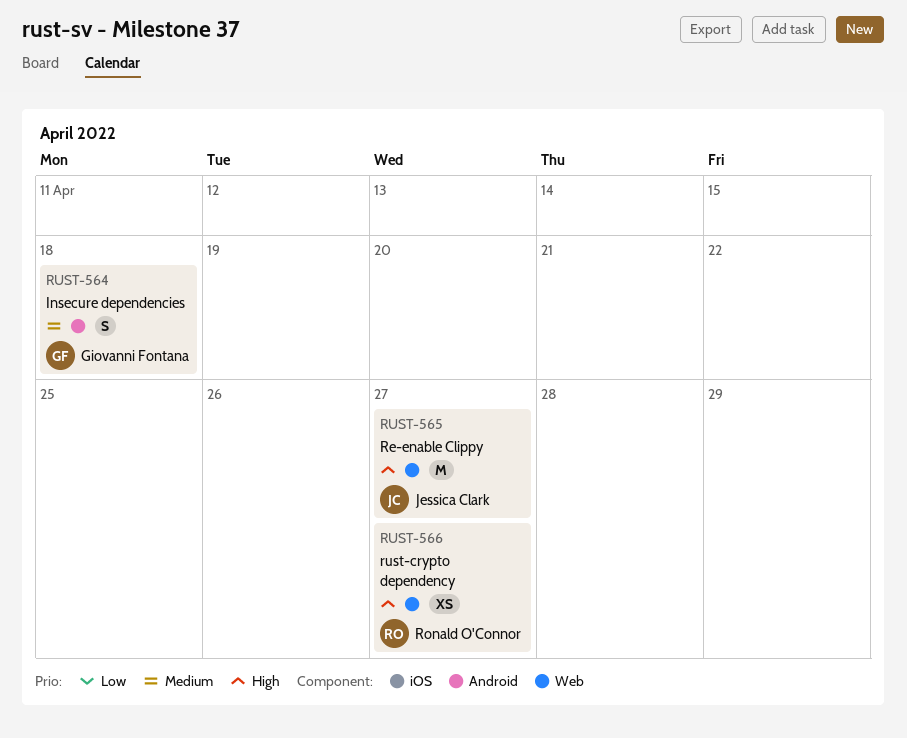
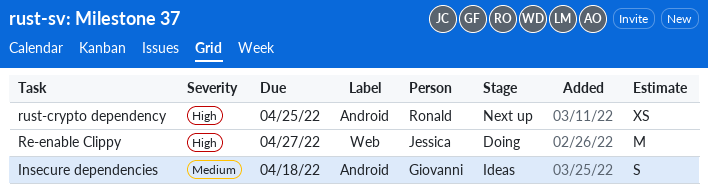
rust-crypto dependency, label: Web -> Android
rust-crypto dependency, due: Apr 27 -> Apr 25

